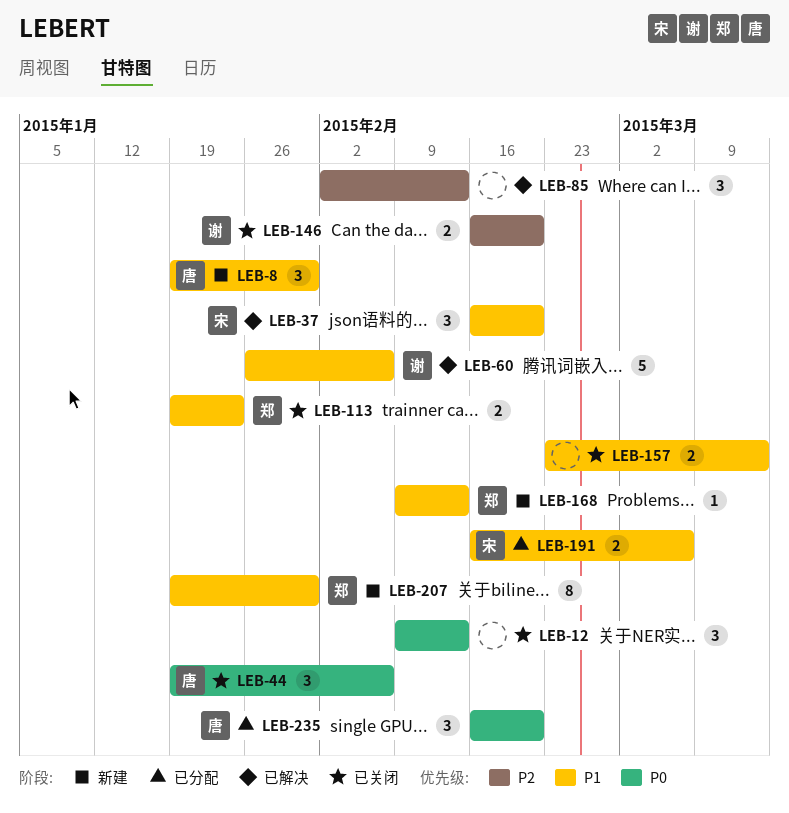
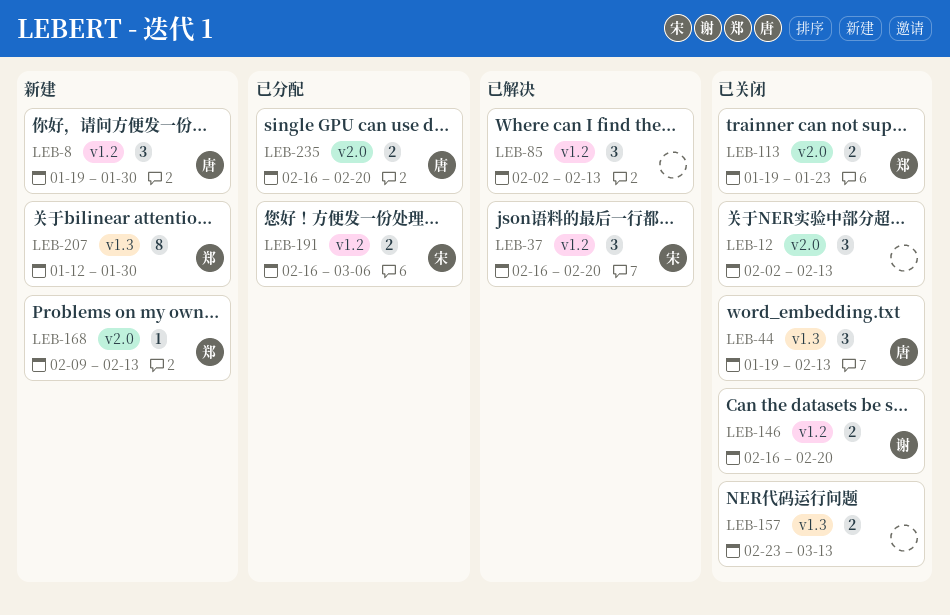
LEB-12, start: Feb 9 -> Feb 2
LEB-44, due: Feb 6 -> Feb 13
LEB-60: present -> none
LEB-207, start: Jan 19 -> Jan 12
LEB-235, estimate: 3 -> 2

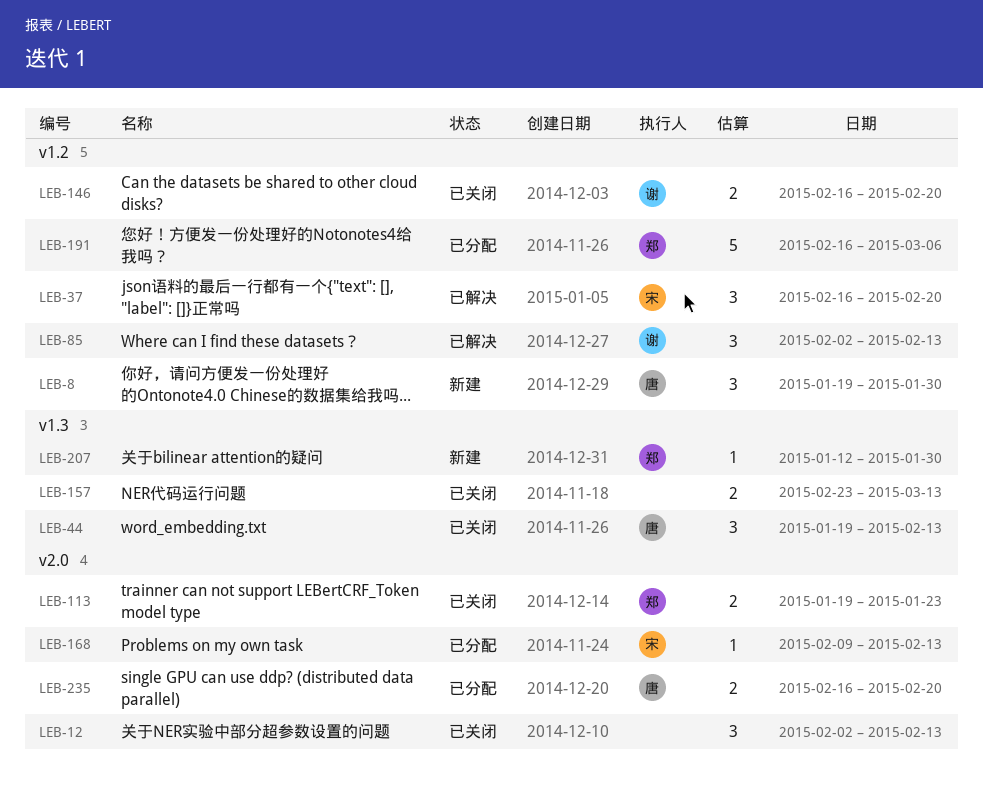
LEB-85, owner: none -> 谢
LEB-168, status: 新建 -> 已分配
LEB-168, owner: 郑 -> 宋
LEB-191, owner: 宋 -> 郑
LEB-191, estimate: 2 -> 5
LEB-207, estimate: 8 -> 1

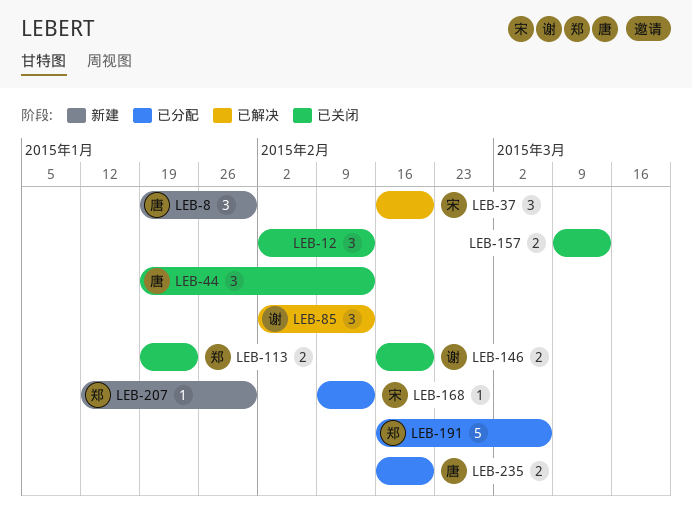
LEB-157, start: Feb 23 -> Mar 9

